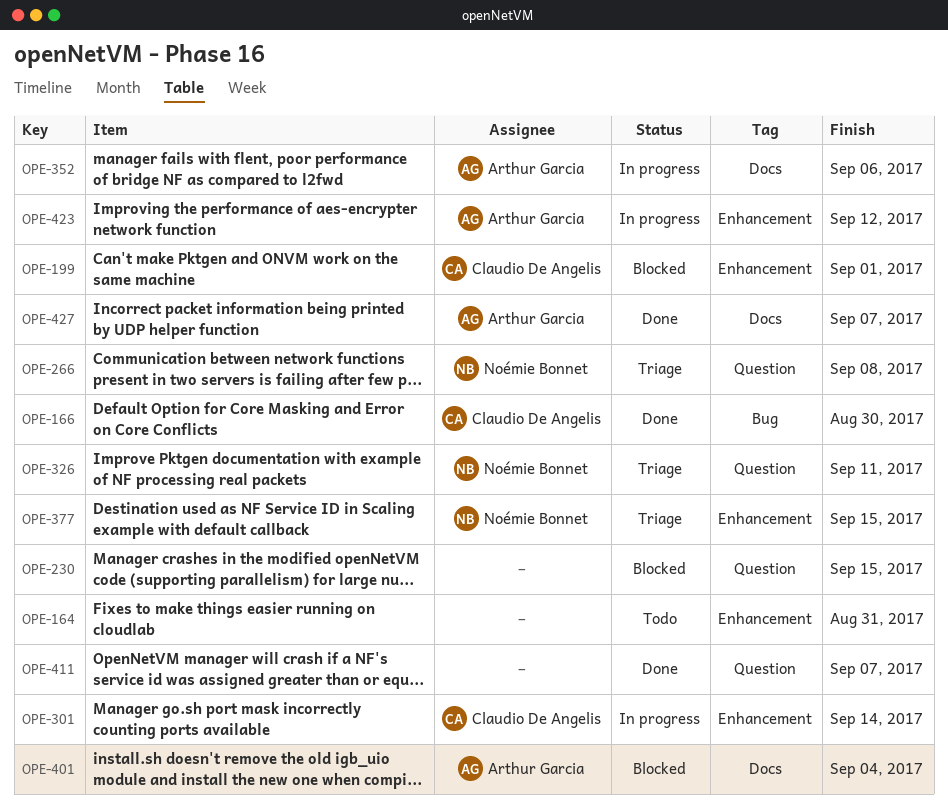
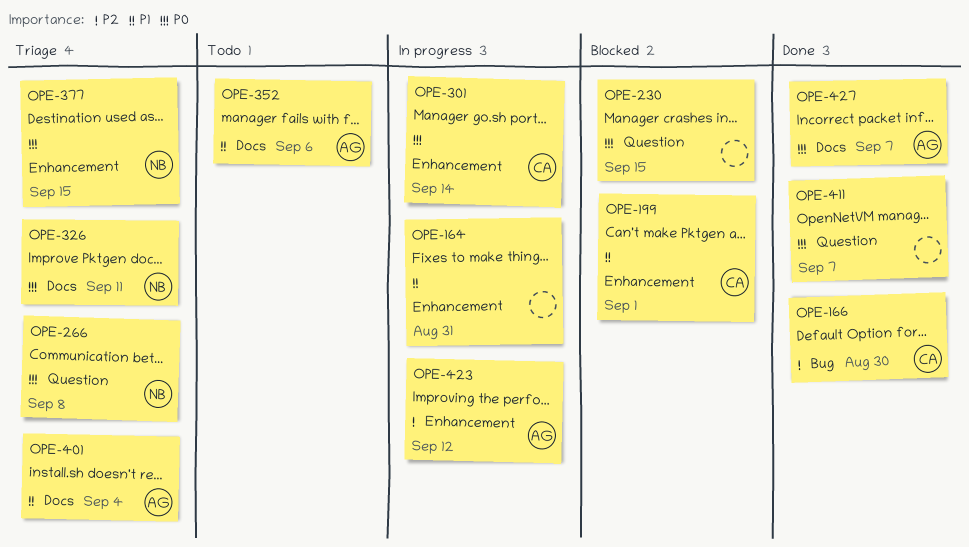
OPE-164, status: Todo -> In progress
OPE-326, label: Question -> Docs
OPE-352, status: In progress -> Todo
OPE-401, status: Blocked -> Triage

